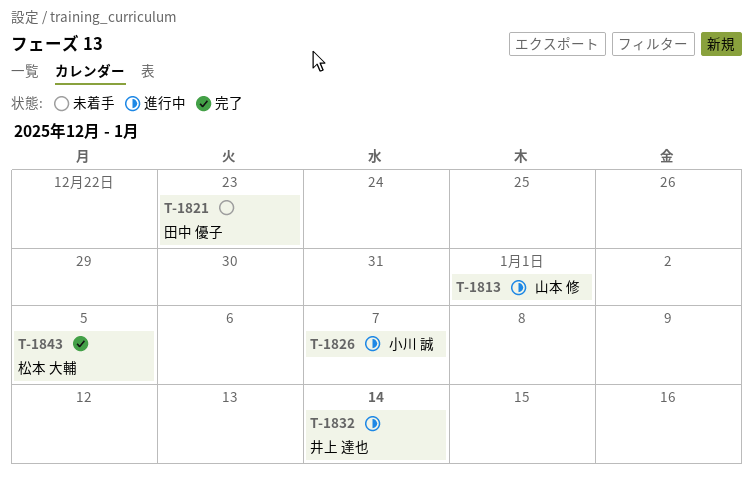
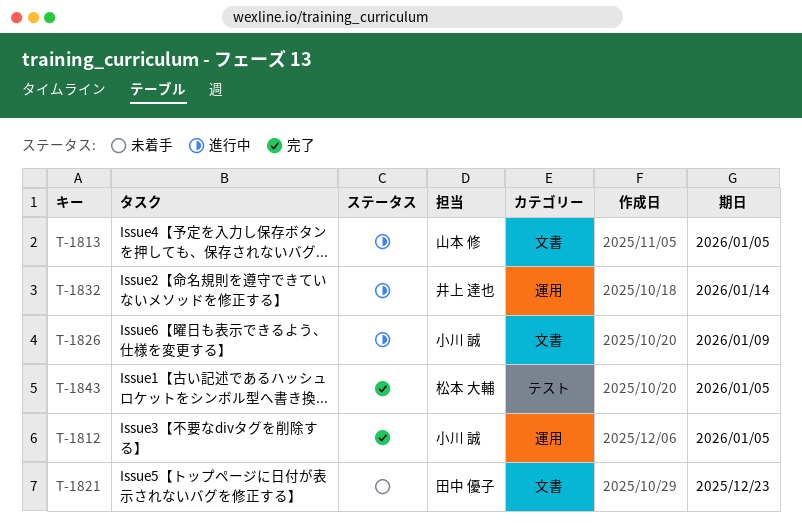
T-1812: none -> present
T-1813, due: Jan 1 -> Jan 5
T-1826, due: Jan 7 -> Jan 9

